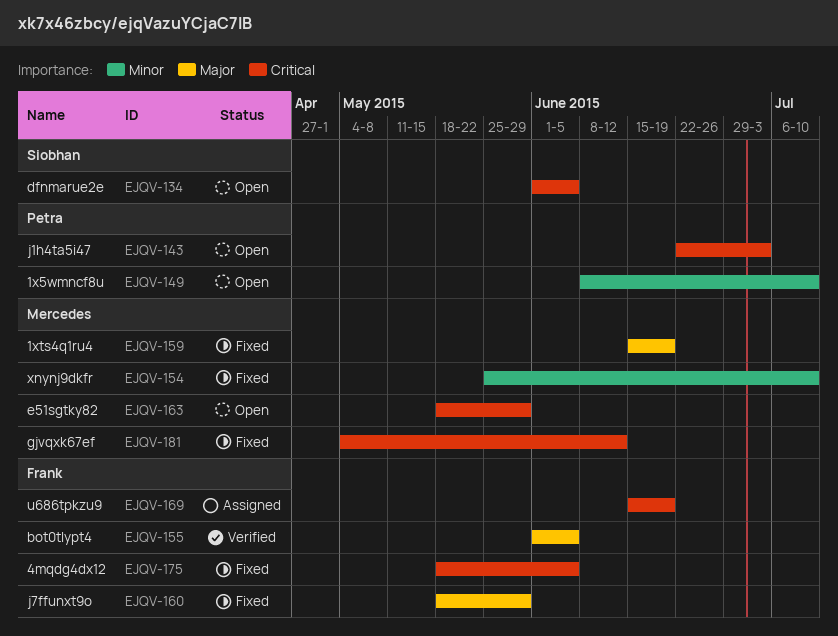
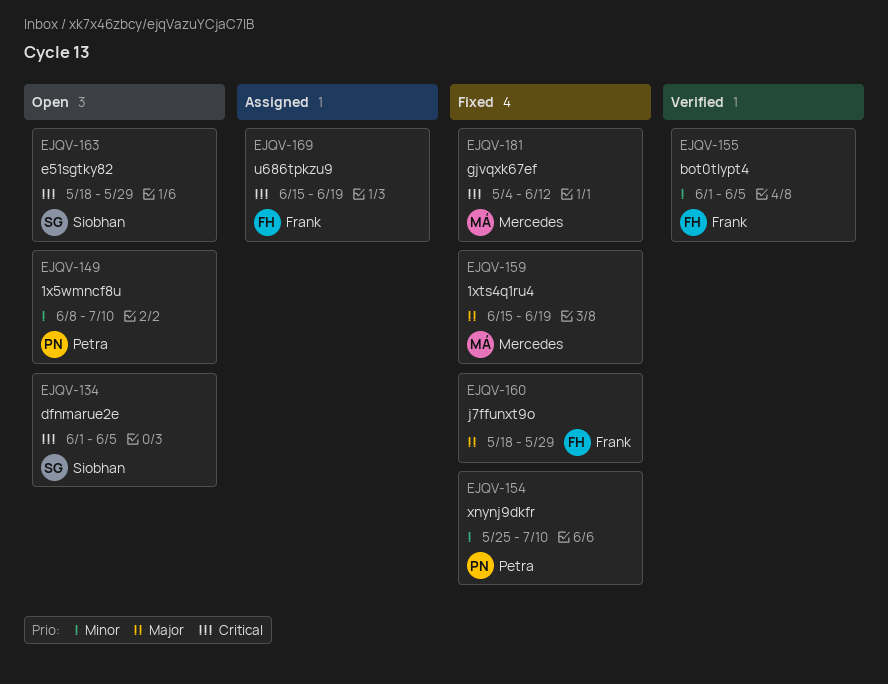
EJQV-143: present -> none
EJQV-154, owner: Mercedes -> Petra
EJQV-155, priority: Major -> Minor
EJQV-163, owner: Mercedes -> Siobhan
EJQV-175: present -> none

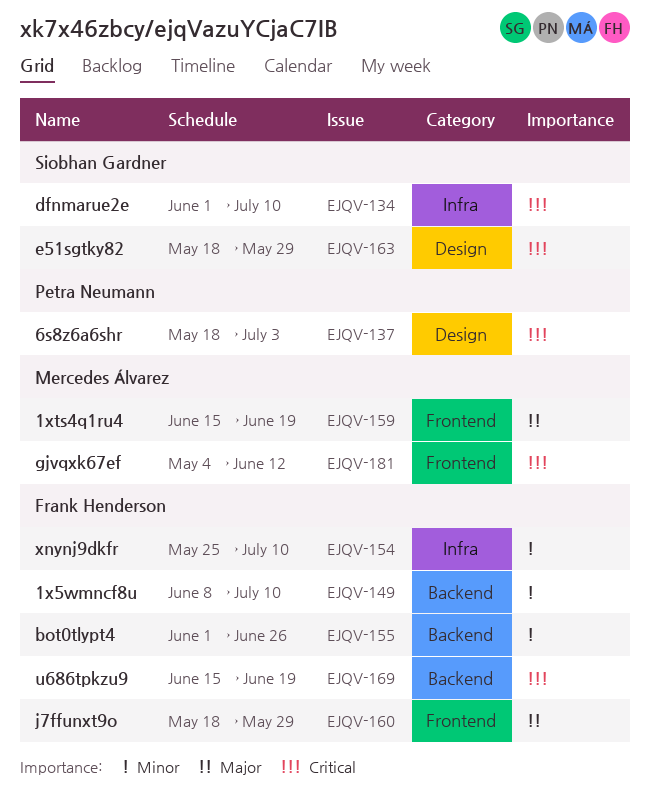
EJQV-134, due: Jun 5 -> Jul 10
EJQV-137: none -> present
EJQV-149, owner: Petra Neumann -> Frank Henderson
EJQV-154, owner: Petra Neumann -> Frank Henderson
EJQV-155, due: Jun 5 -> Jun 26

